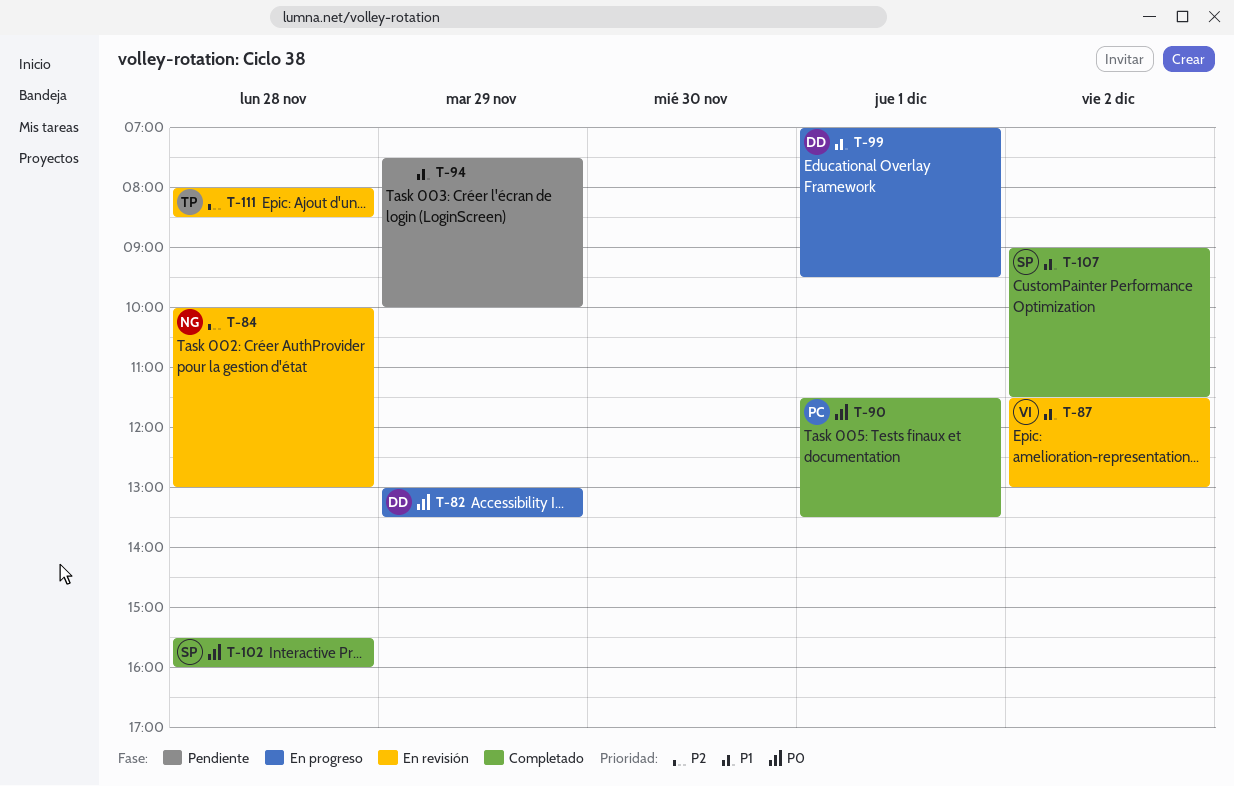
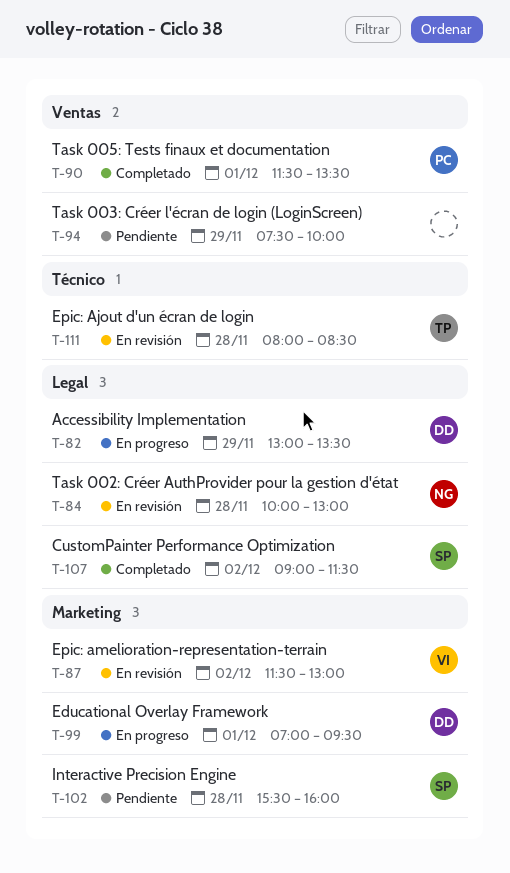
T-102, status: Completado -> Pendiente

